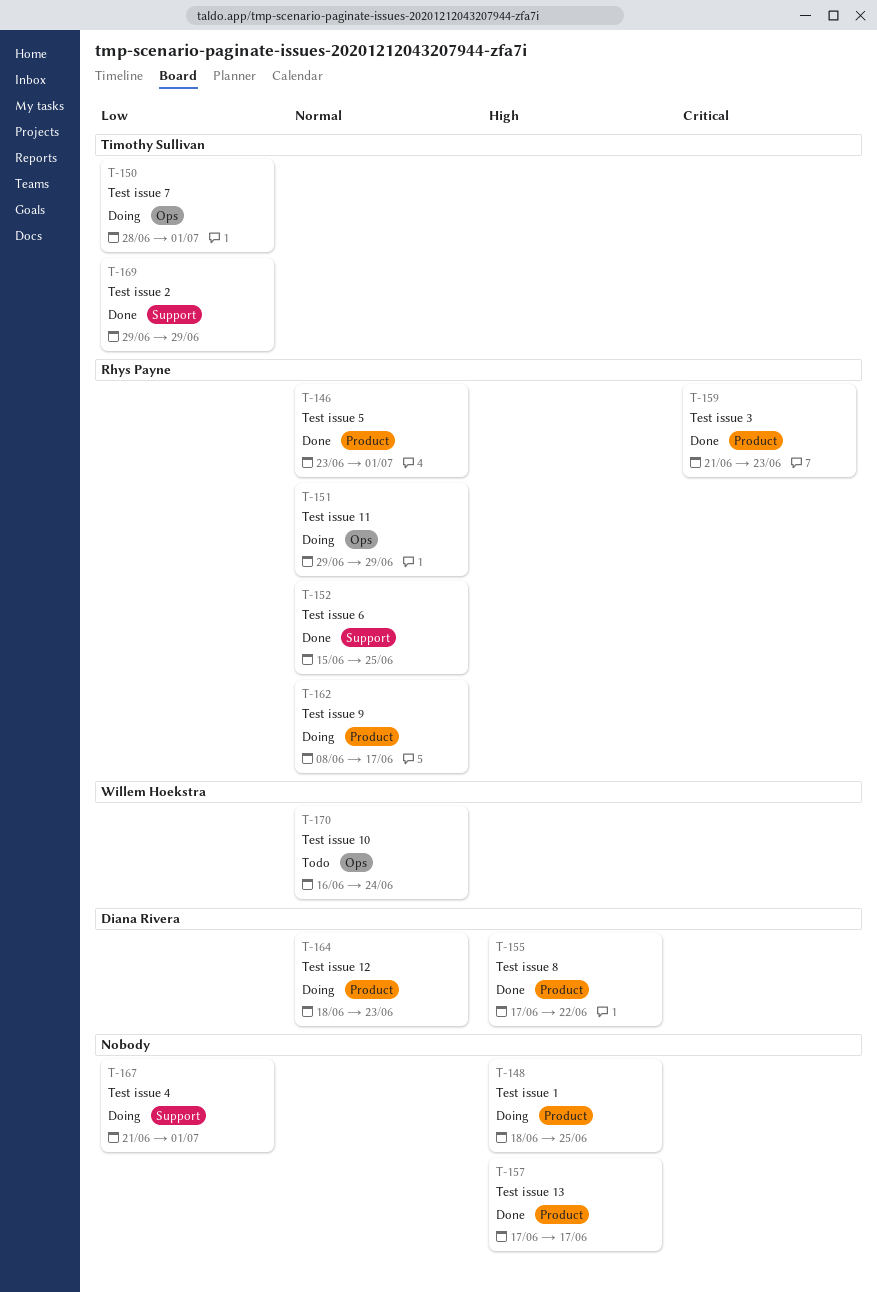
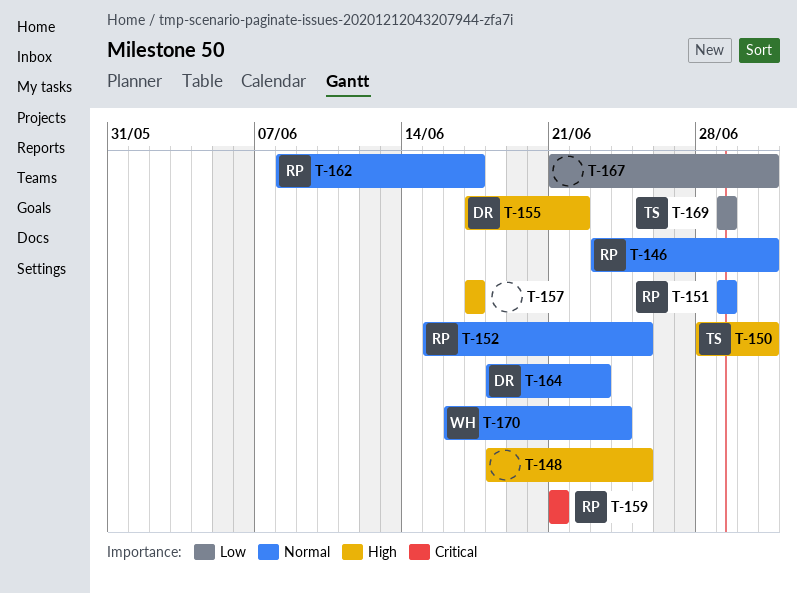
T-150, priority: Low -> High
T-159, due: Jun 23 -> Jun 21

